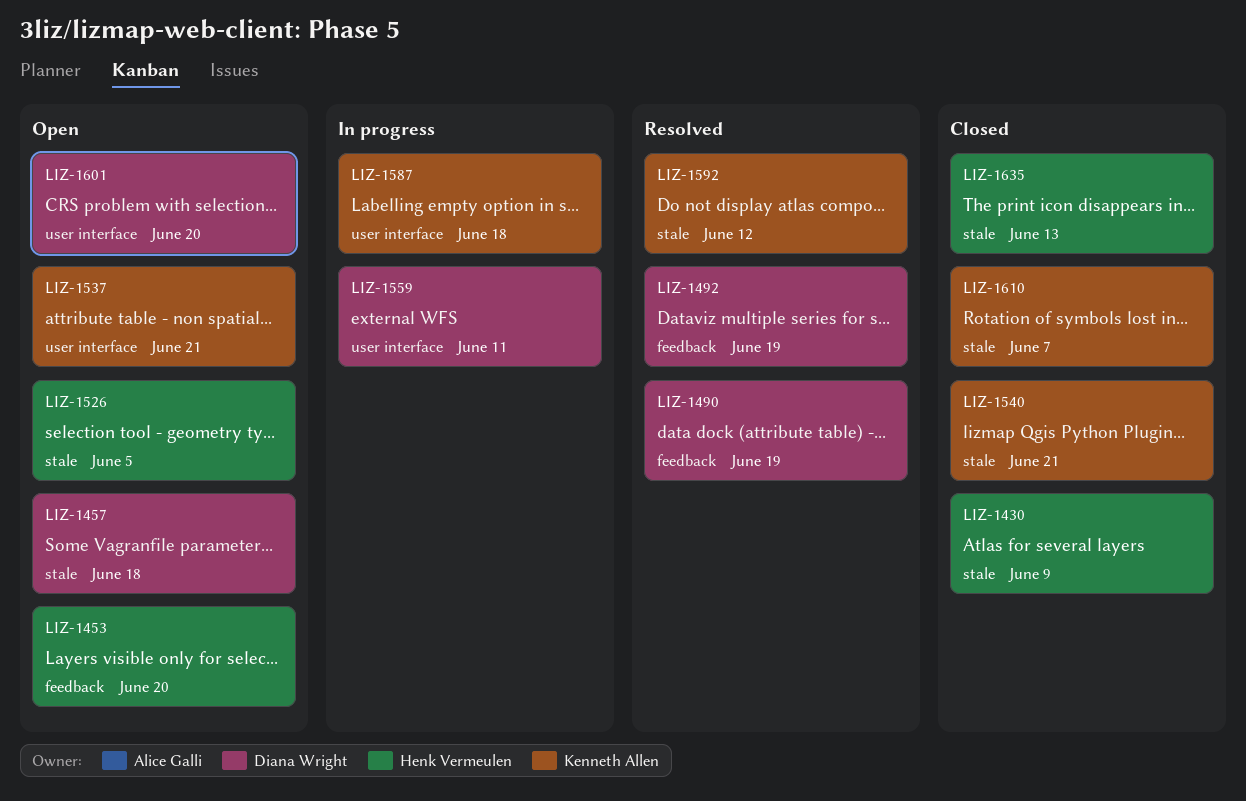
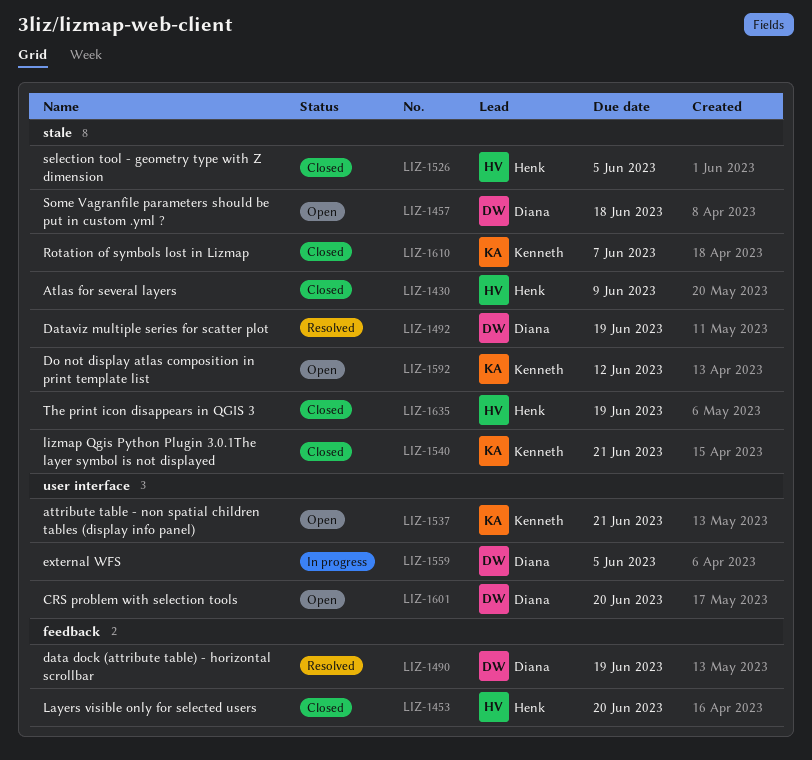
LIZ-1453, status: Open -> Closed
LIZ-1492, label: feedback -> stale
LIZ-1526, status: Open -> Closed
LIZ-1559, due: Jun 11 -> Jun 5
LIZ-1587: present -> none
LIZ-1592, status: Resolved -> Open
LIZ-1635, due: Jun 13 -> Jun 19

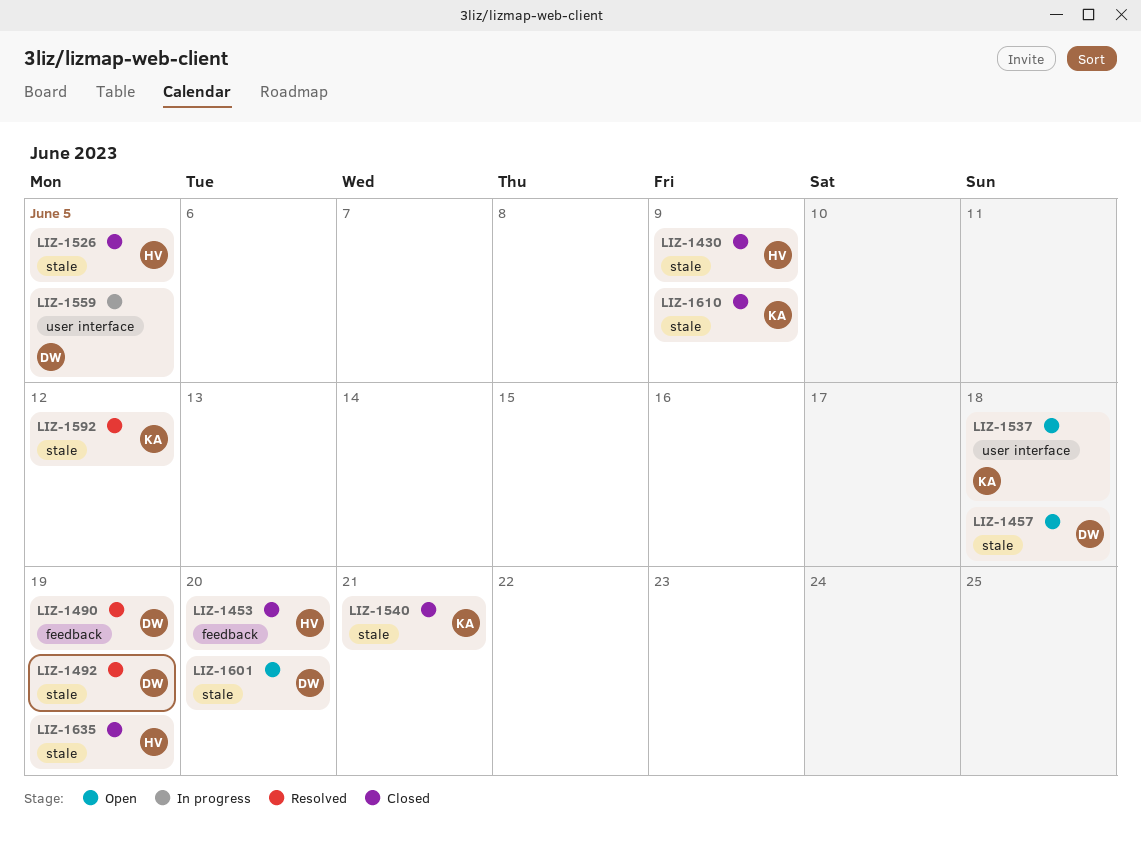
LIZ-1537, due: Jun 21 -> Jun 18
LIZ-1592, status: Open -> Resolved
LIZ-1601, label: user interface -> stale
LIZ-1610, due: Jun 7 -> Jun 9

